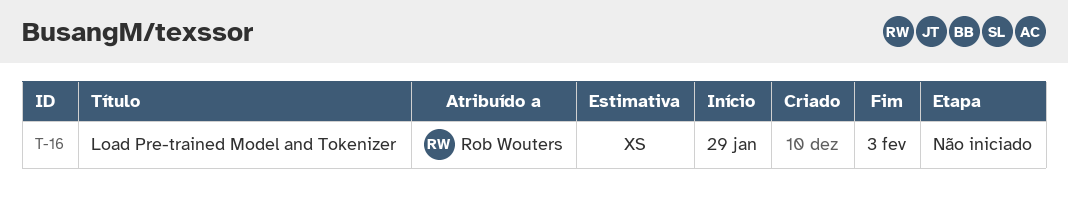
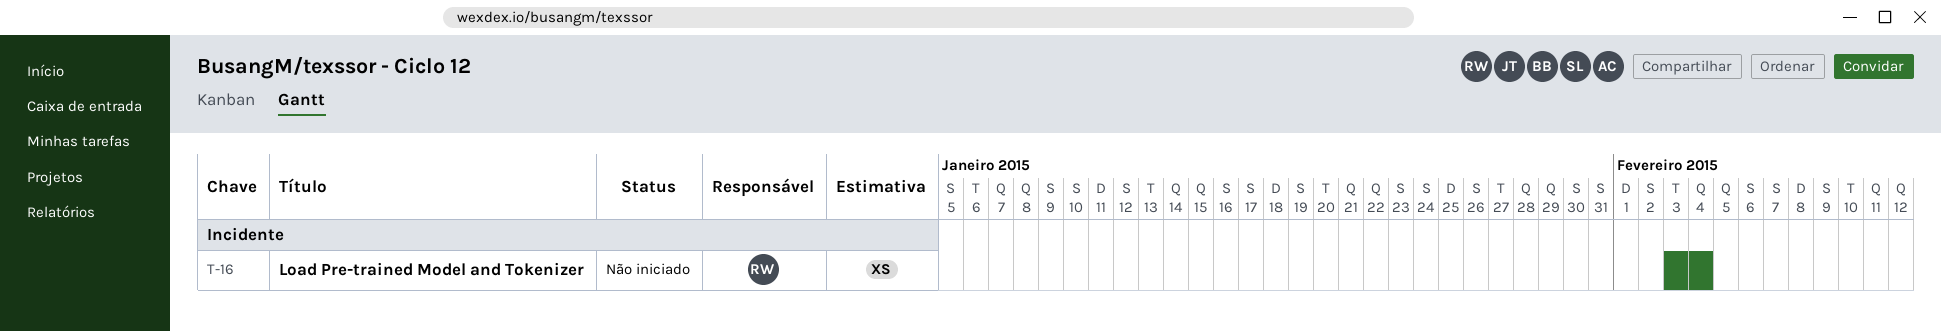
T-16, start: Jan 29 -> Feb 3
T-16, due: Feb 3 -> Feb 4

